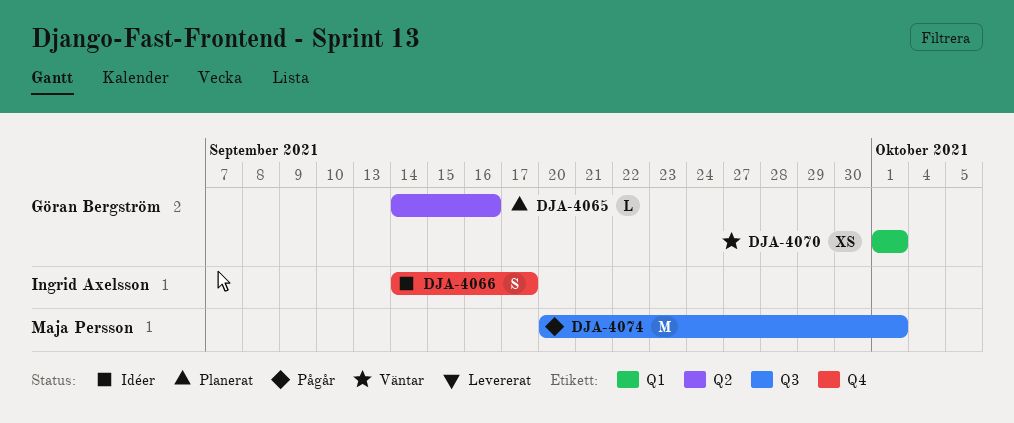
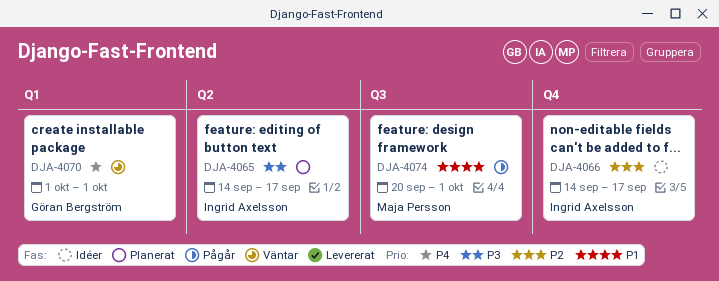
DJA-4065, owner: Göran Bergström -> Ingrid Axelsson
DJA-4065, due: Sep 16 -> Sep 17

